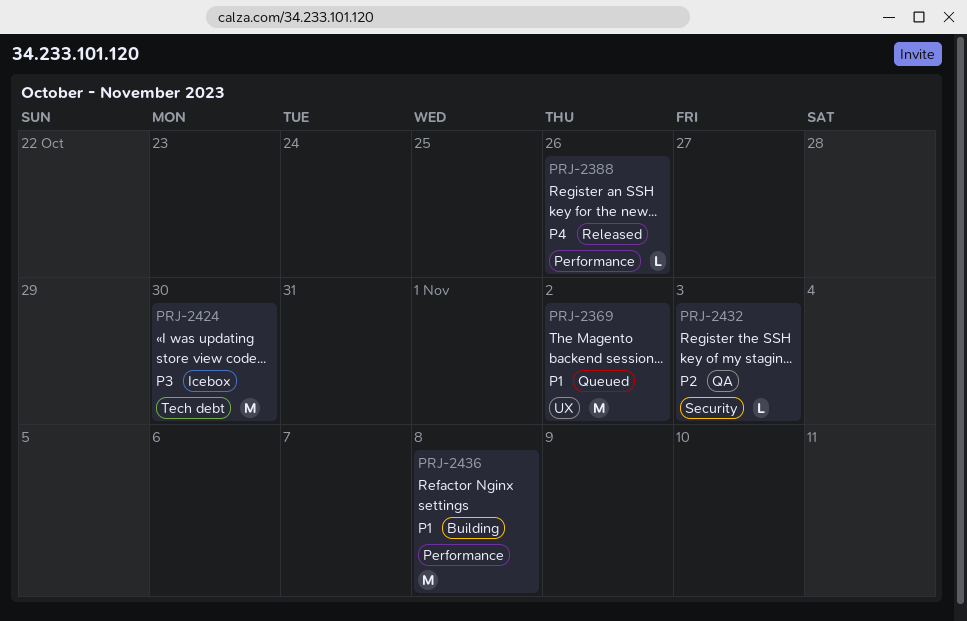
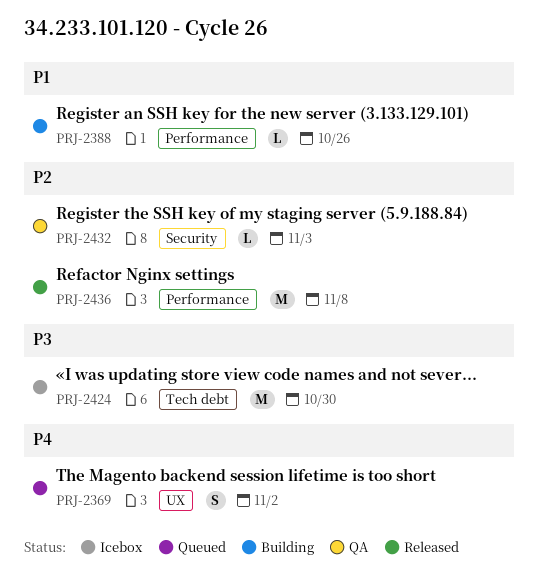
PRJ-2369, priority: P1 -> P4
PRJ-2369, estimate: M -> S
PRJ-2388, status: Released -> Building
PRJ-2388, priority: P4 -> P1
PRJ-2436, status: Building -> Released
PRJ-2436, priority: P1 -> P2

